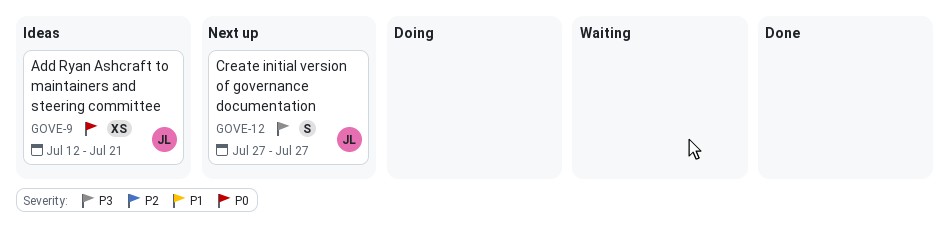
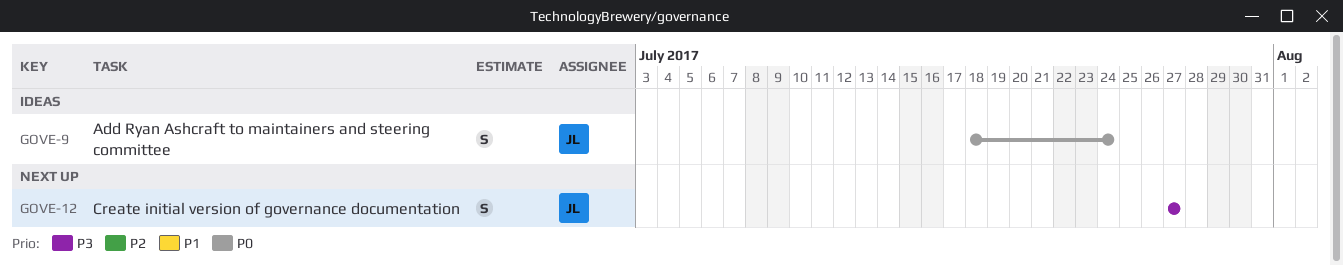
GOVE-9, estimate: XS -> S
GOVE-9, start: Jul 12 -> Jul 18
GOVE-9, due: Jul 21 -> Jul 24

